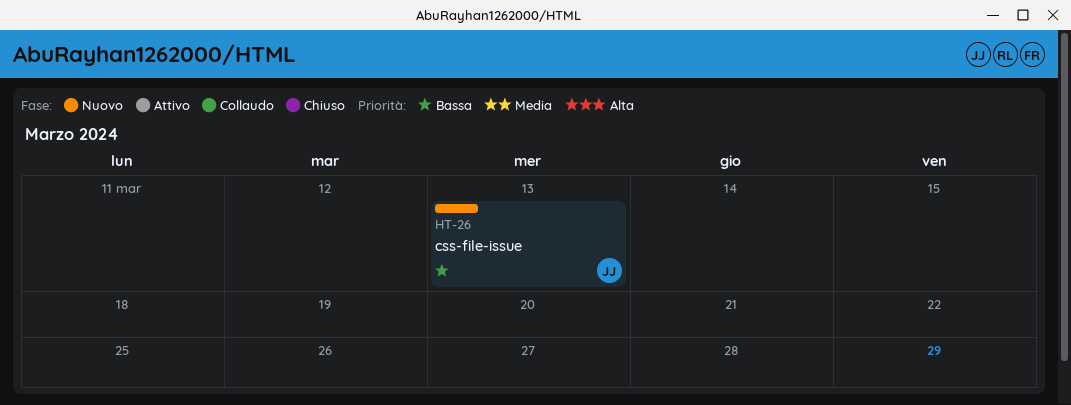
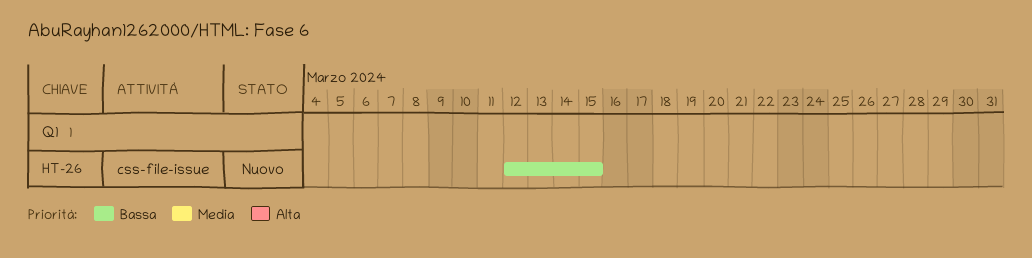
HT-26, due: Mar 13 -> Mar 15

